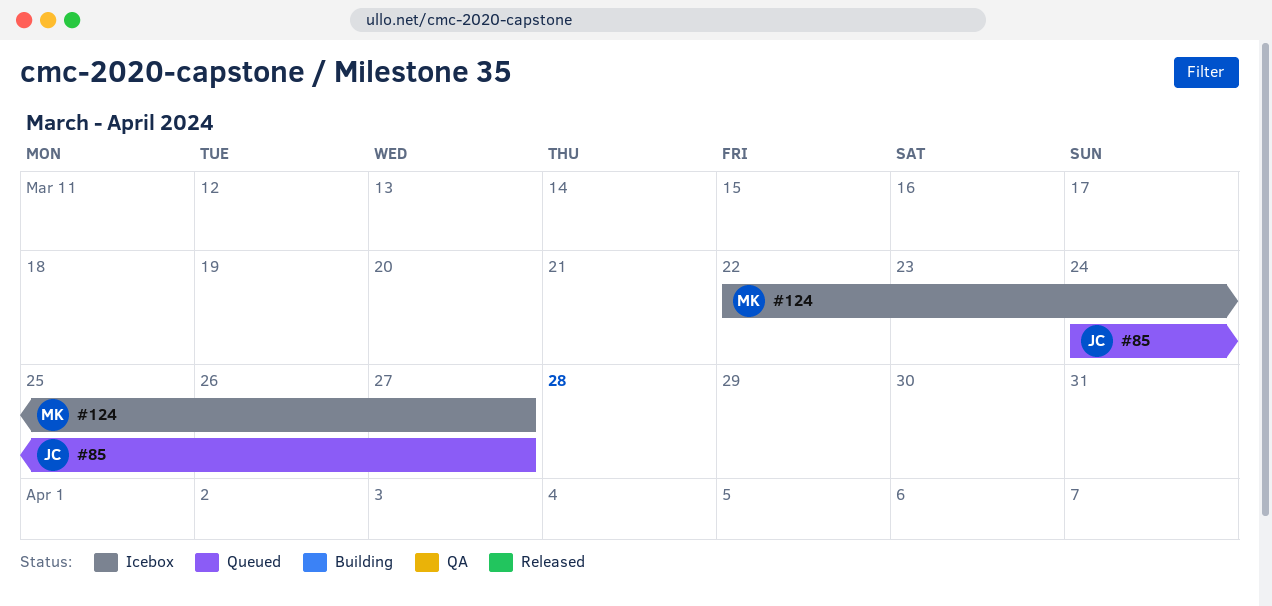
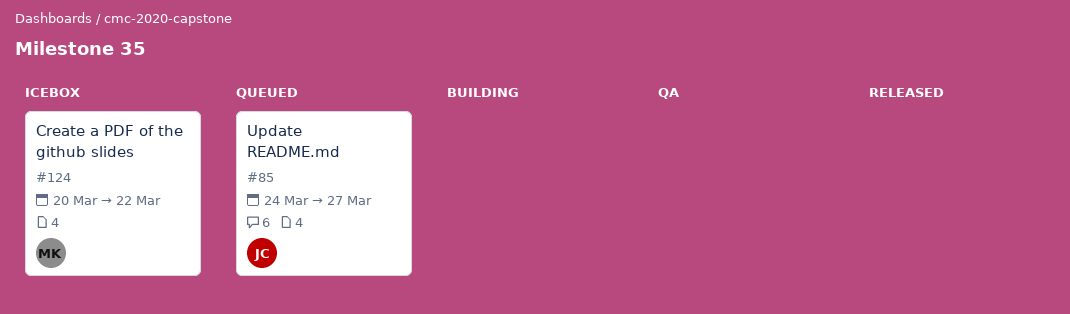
#124, start: Mar 22 -> Mar 20
#124, due: Mar 27 -> Mar 22

